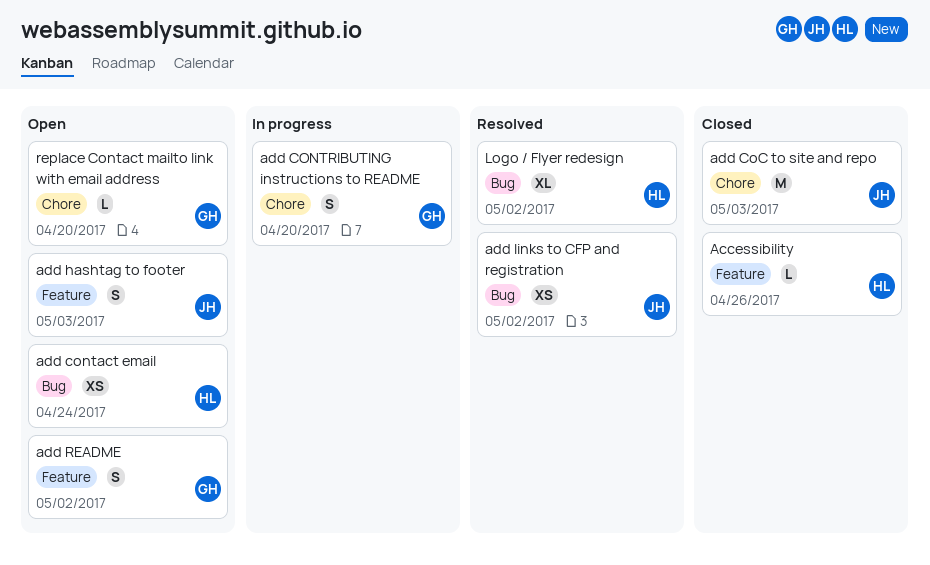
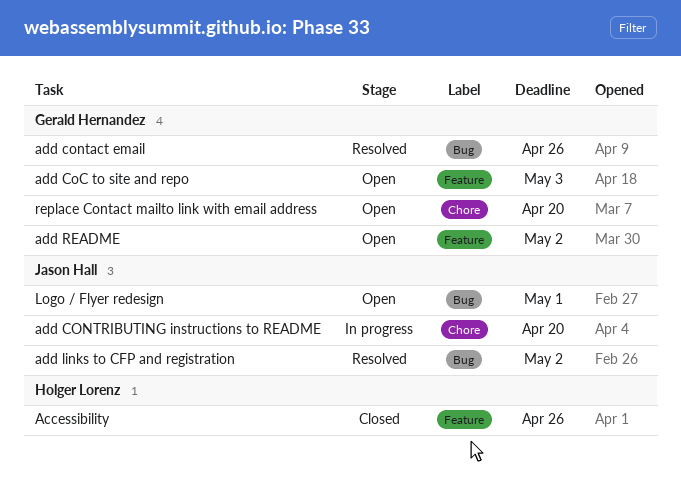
add CoC to site and repo, status: Closed -> Open
add CoC to site and repo, owner: Jason Hall -> Gerald Hernandez
add CoC to site and repo, label: Chore -> Feature
add contact email, status: Open -> Resolved
add contact email, owner: Holger Lorenz -> Gerald Hernandez
add contact email, due: Apr 24 -> Apr 26
add CONTRIBUTING instructions to README, owner: Gerald Hernandez -> Jason Hall
add hashtag to footer: present -> none
Logo / Flyer redesign, status: Resolved -> Open
Logo / Flyer redesign, owner: Holger Lorenz -> Jason Hall
Logo / Flyer redesign, due: May 2 -> May 1

